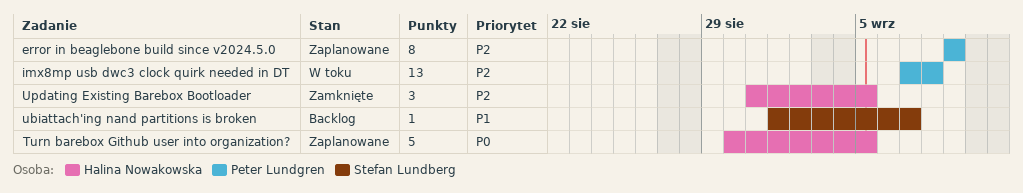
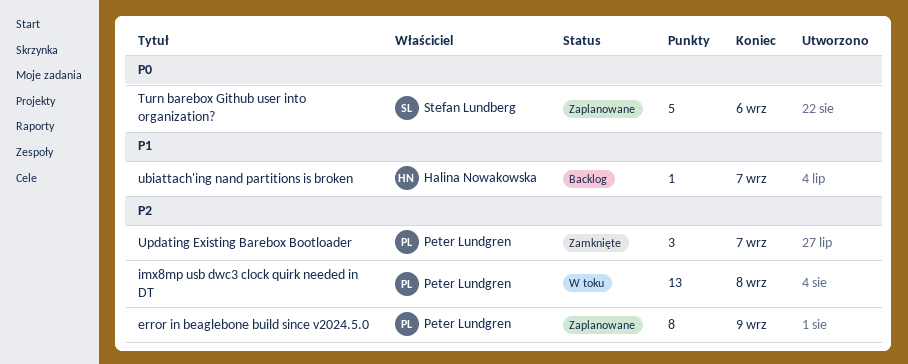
Turn barebox Github user into organization?, owner: Halina Nowakowska -> Stefan Lundberg
Turn barebox Github user into organization?, due: Sep 5 -> Sep 6
ubiattach'ing nand partitions is broken, owner: Stefan Lundberg -> Halina Nowakowska
Updating Existing Barebox Bootloader, owner: Halina Nowakowska -> Peter Lundgren
Updating Existing Barebox Bootloader, due: Sep 5 -> Sep 7

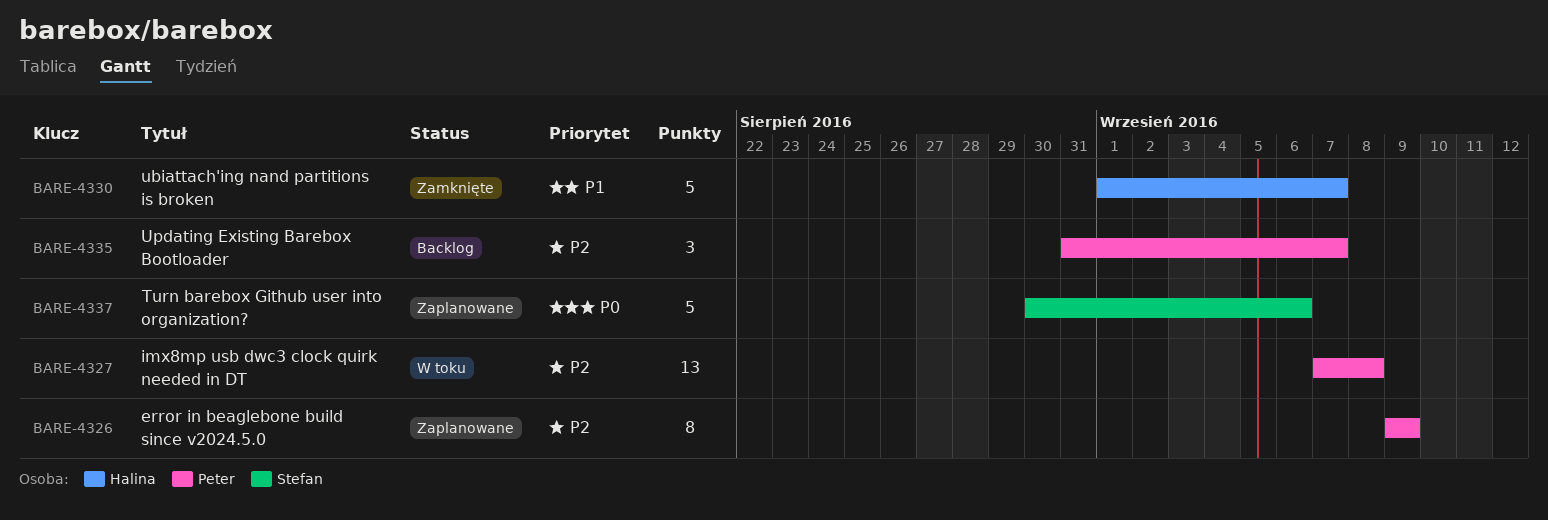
ubiattach'ing nand partitions is broken, status: Backlog -> Zamknięte
ubiattach'ing nand partitions is broken, estimate: 1 -> 5
Updating Existing Barebox Bootloader, status: Zamknięte -> Backlog

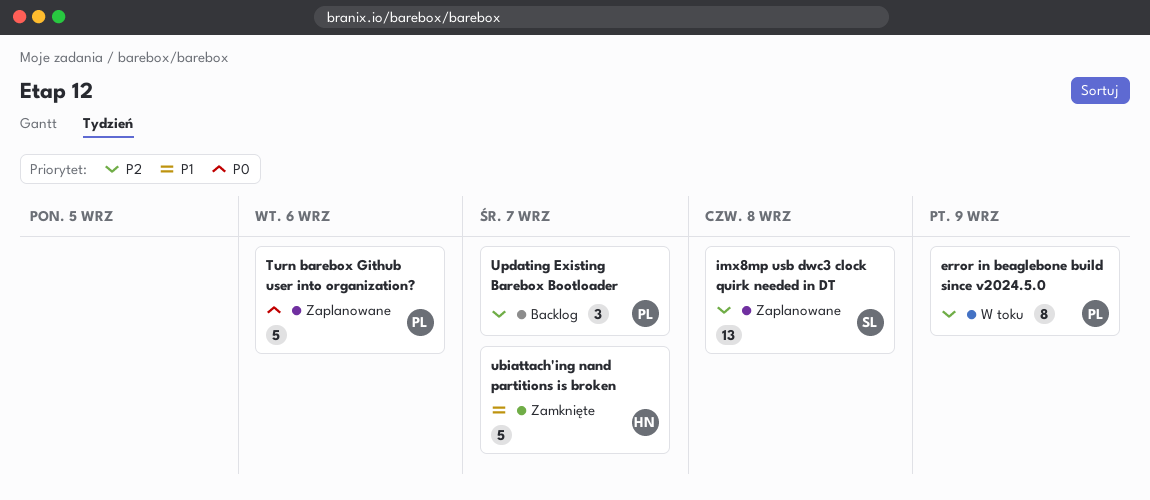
error in beaglebone build since v2024.5.0, status: Zaplanowane -> W toku
imx8mp usb dwc3 clock quirk needed in DT, status: W toku -> Zaplanowane
imx8mp usb dwc3 clock quirk needed in DT, owner: Peter -> Stefan
Turn barebox Github user into organization?, owner: Stefan -> Peter

